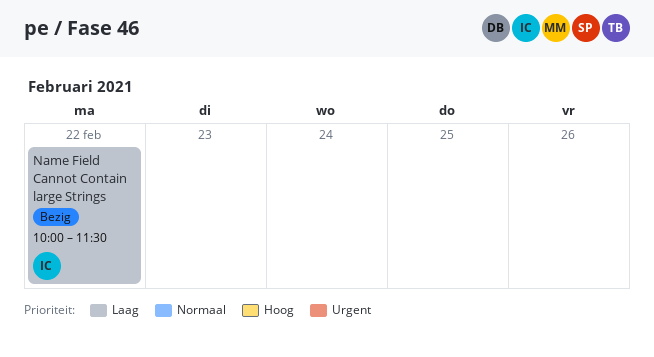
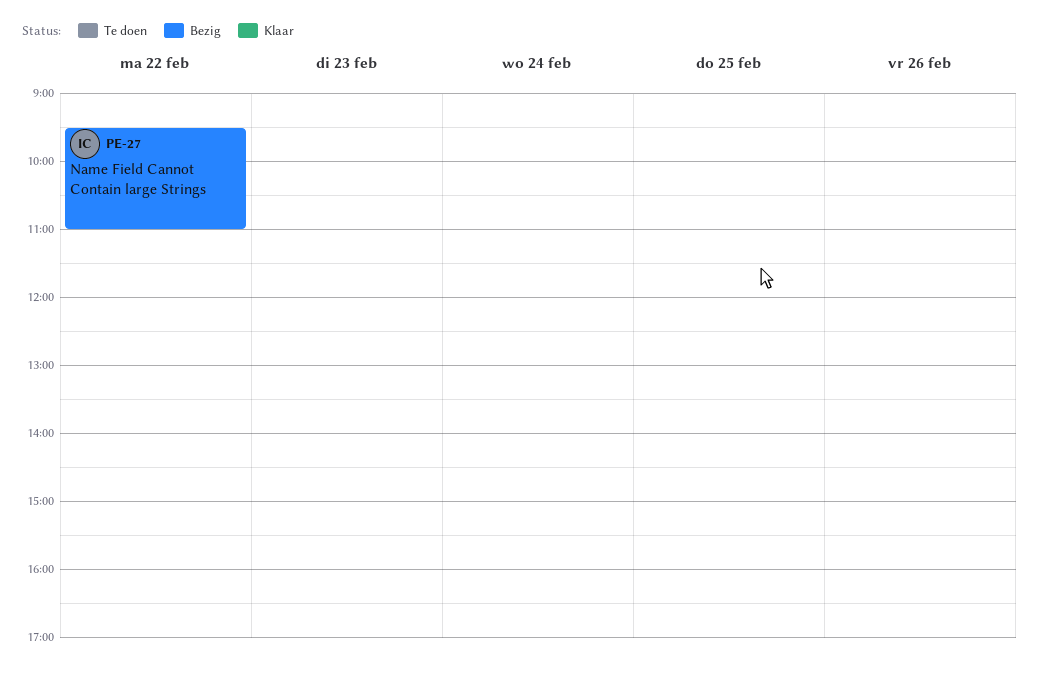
Name Field Cannot Contain large Strings, begins: 10:00 -> 09:30
Name Field Cannot Contain large Strings, ends: 11:30 -> 11:00

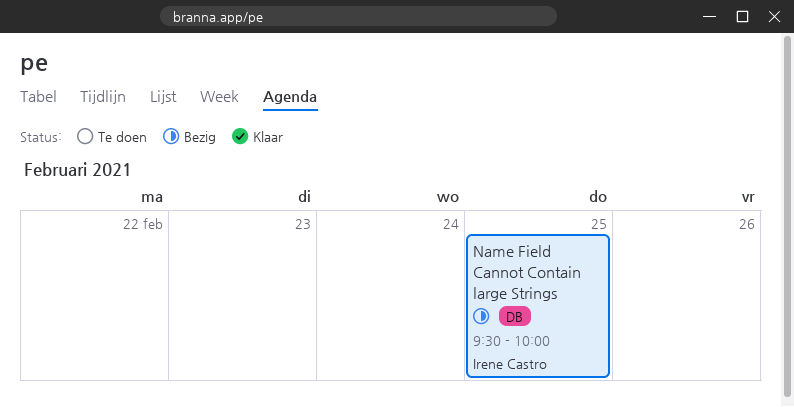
Name Field Cannot Contain large Strings, day: Feb 22 -> Feb 25
Name Field Cannot Contain large Strings, ends: 11:00 -> 10:00

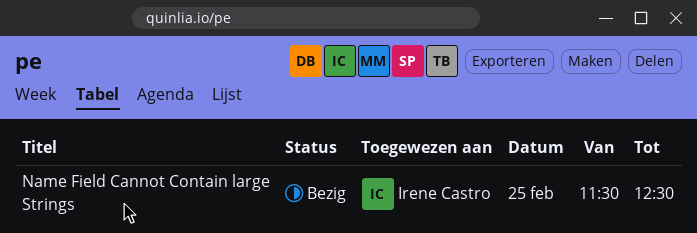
Name Field Cannot Contain large Strings, begins: 09:30 -> 11:30
Name Field Cannot Contain large Strings, ends: 10:00 -> 12:30

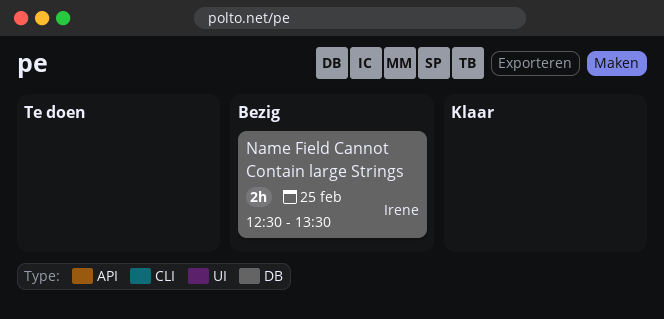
Name Field Cannot Contain large Strings, begins: 11:30 -> 12:30
Name Field Cannot Contain large Strings, ends: 12:30 -> 13:30

